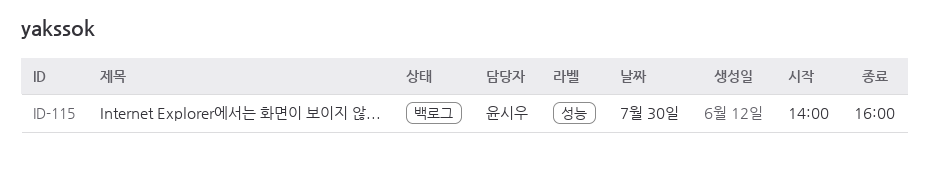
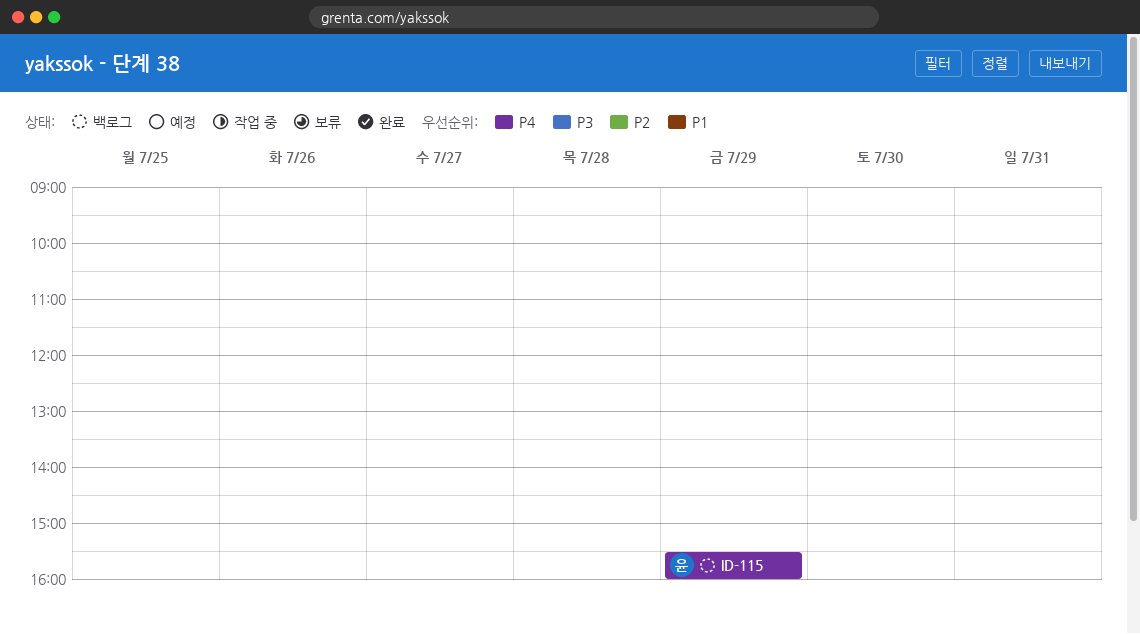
ID-115, day: Jul 30 -> Jul 29
ID-115, begins: 14:00 -> 15:30

